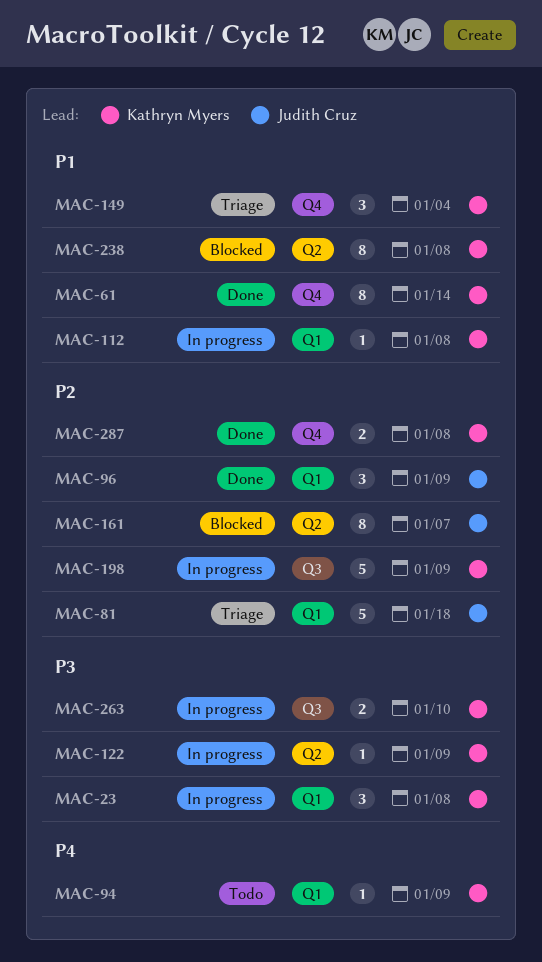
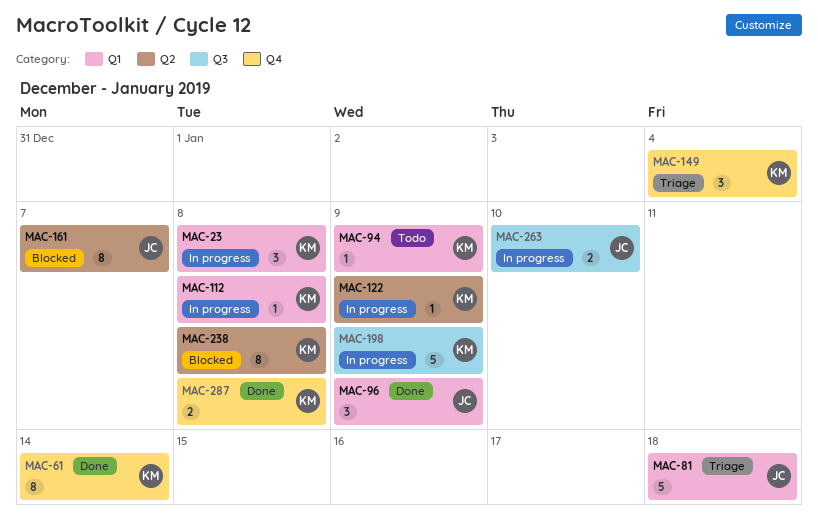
MAC-263, owner: Kathryn Myers -> Judith Cruz

